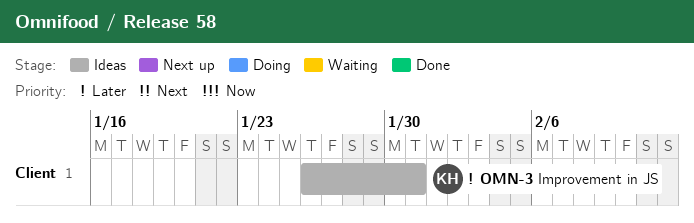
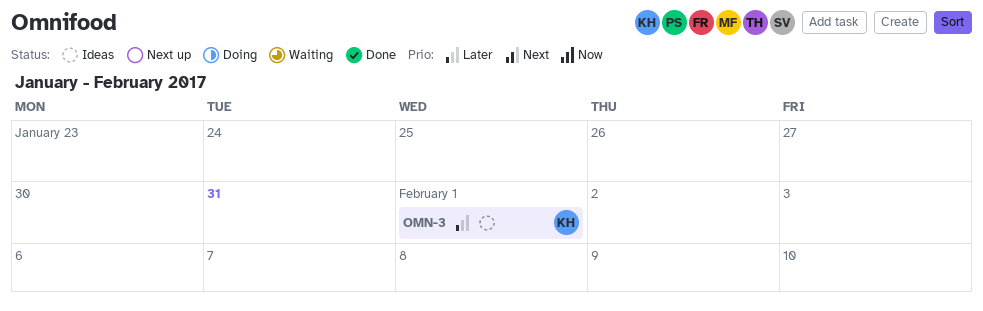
OMN-3, due: Jan 31 -> Feb 1

